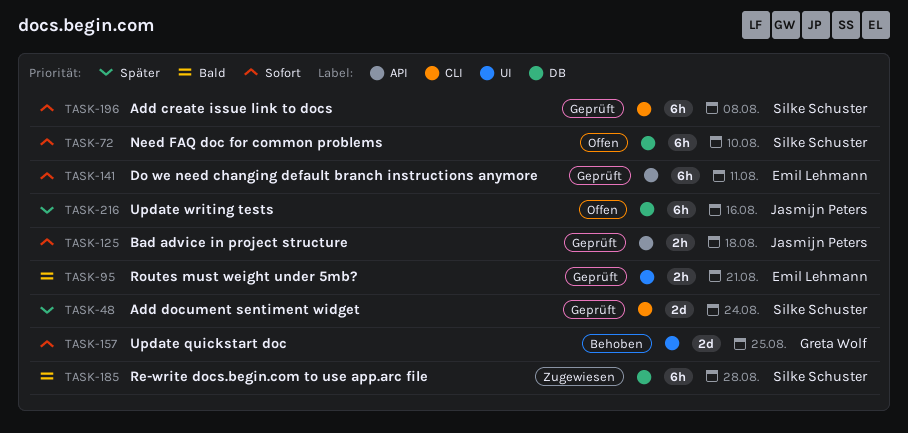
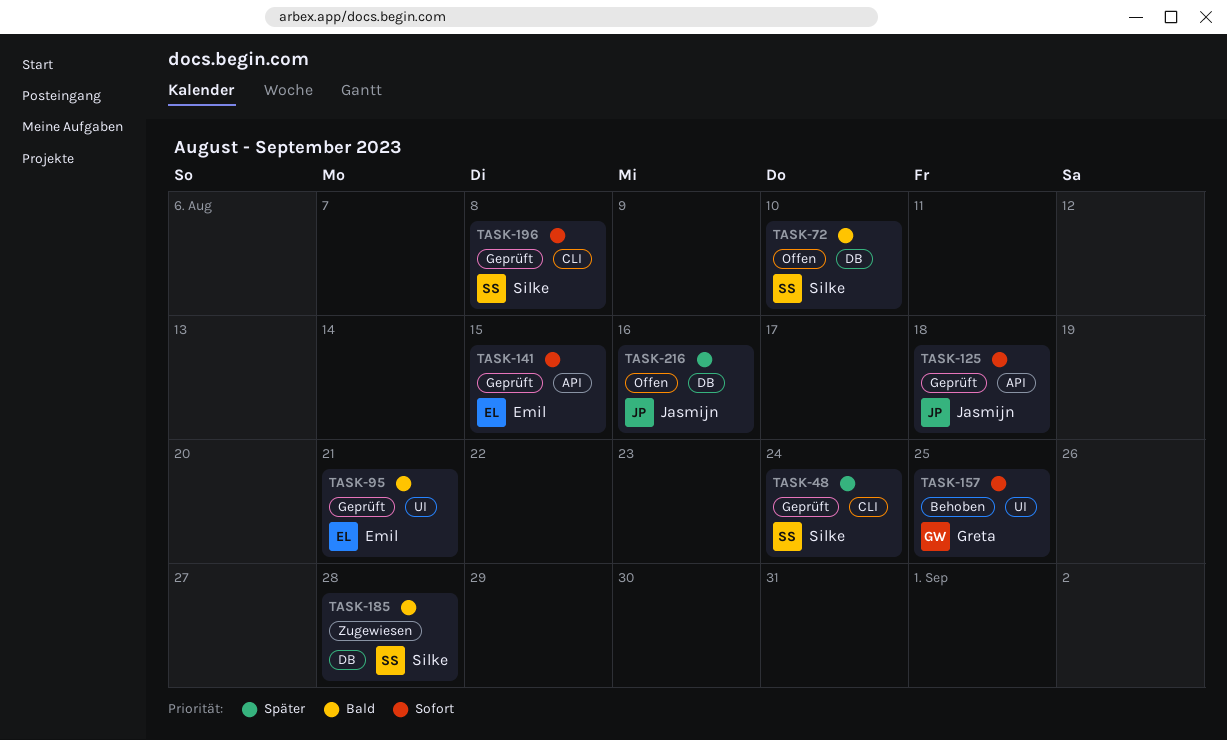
TASK-72, priority: Sofort -> Bald
TASK-141, due: Aug 11 -> Aug 15

